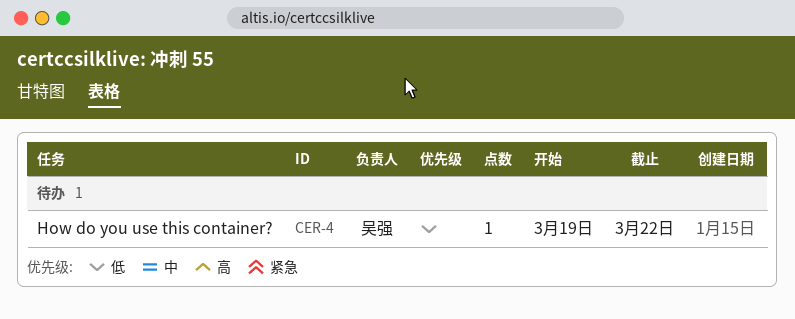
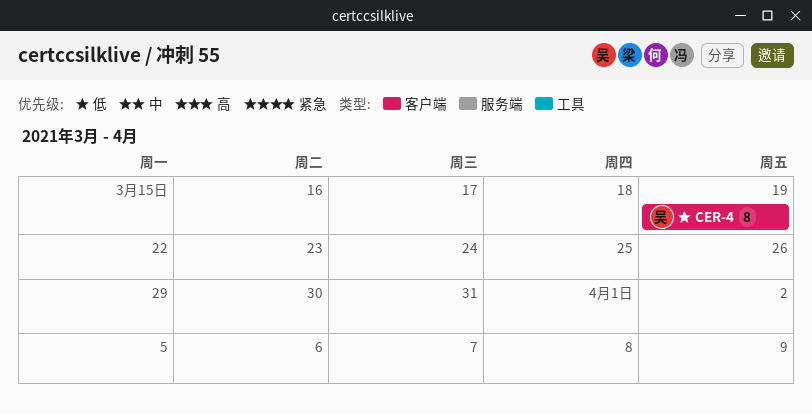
CER-4, estimate: 1 -> 8
CER-4, due: Mar 22 -> Mar 19

